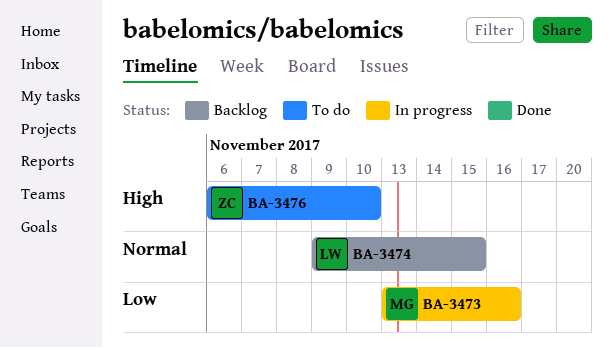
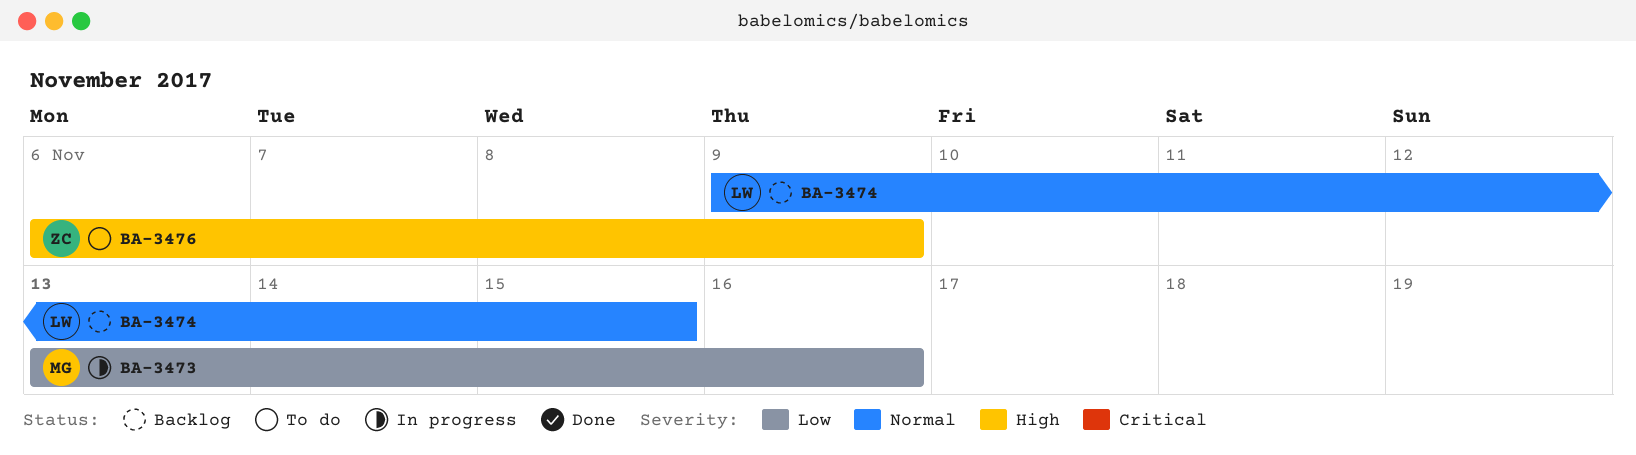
BA-3476, due: Nov 10 -> Nov 9

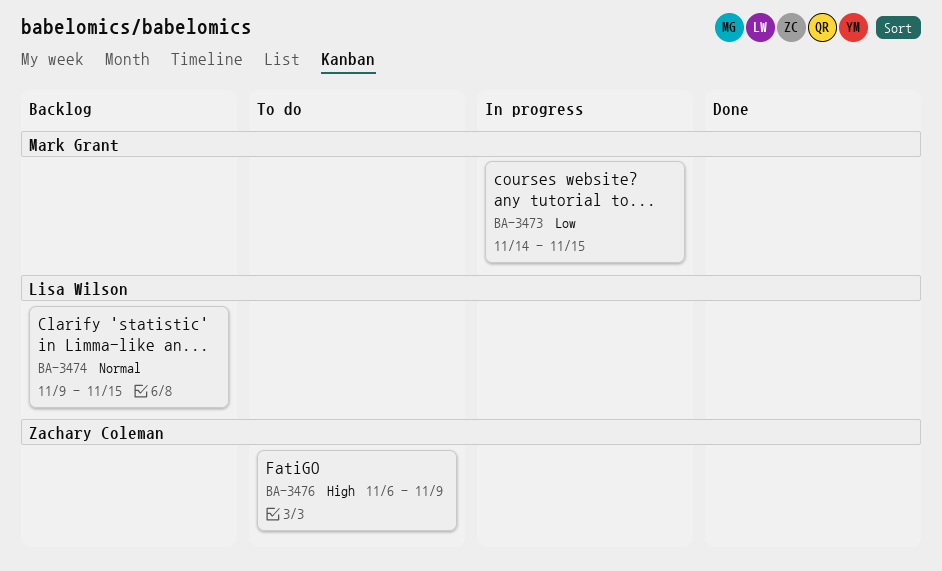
BA-3473, start: Nov 13 -> Nov 14
BA-3473, due: Nov 16 -> Nov 15

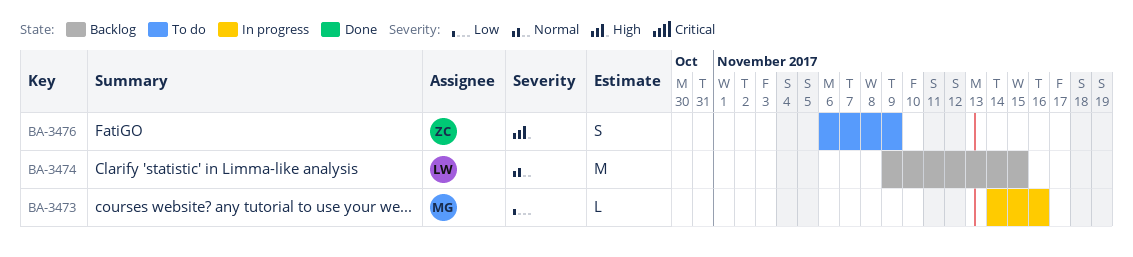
BA-3473, due: Nov 15 -> Nov 16

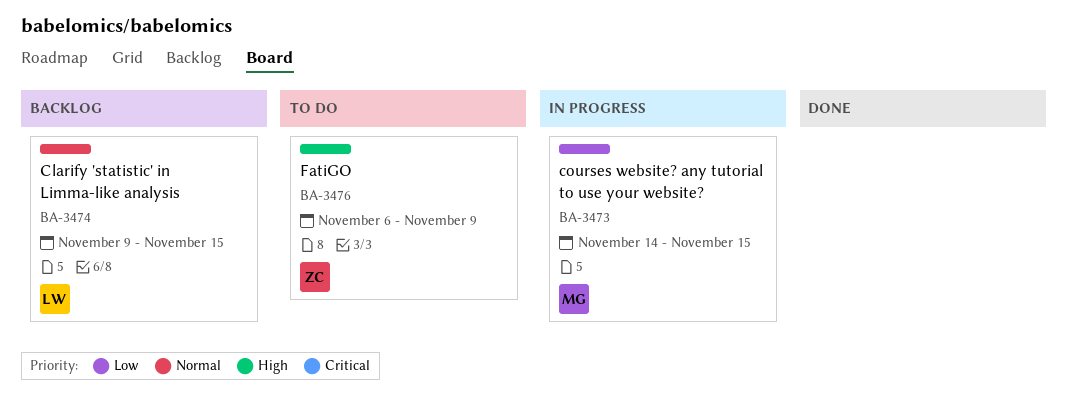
BA-3473, due: Nov 16 -> Nov 15

